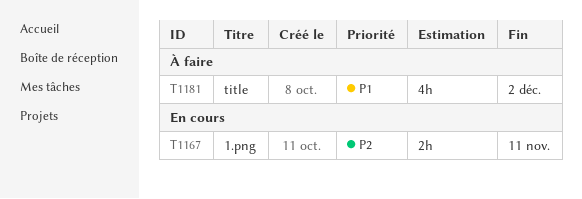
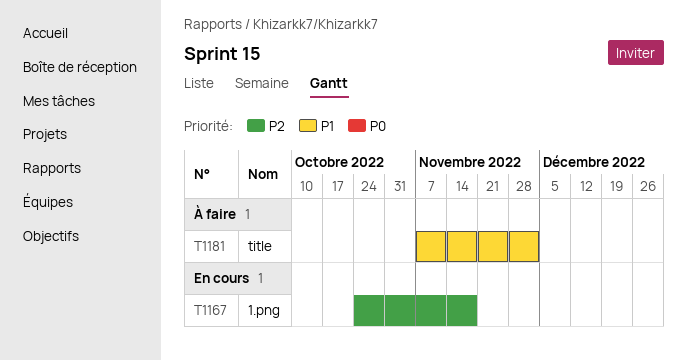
T1167, due: Nov 11 -> Nov 18

